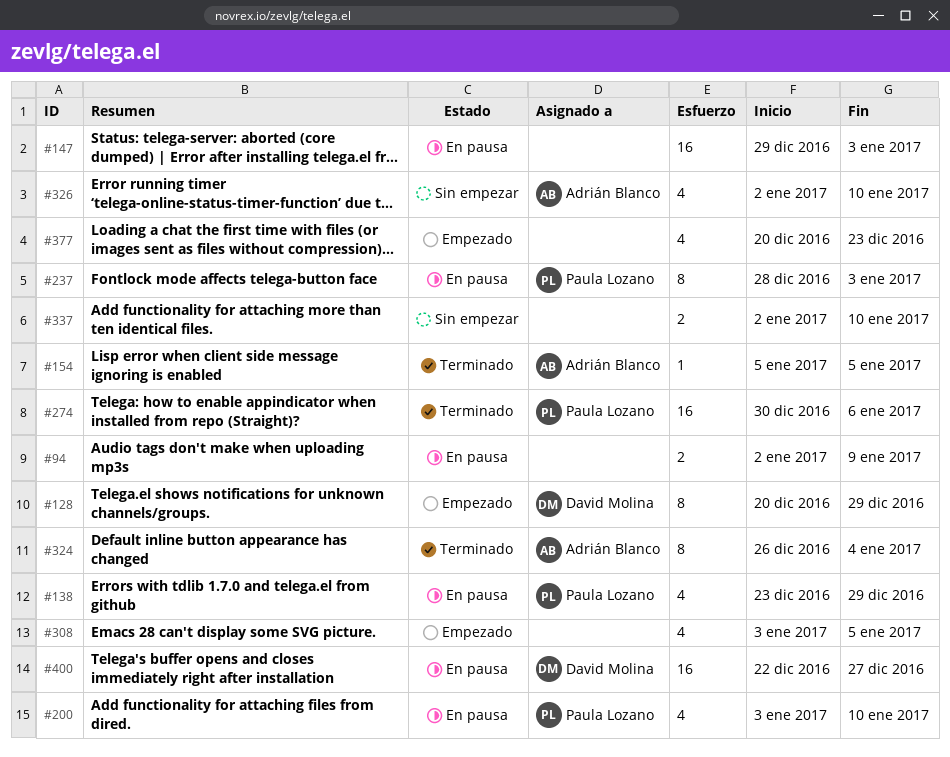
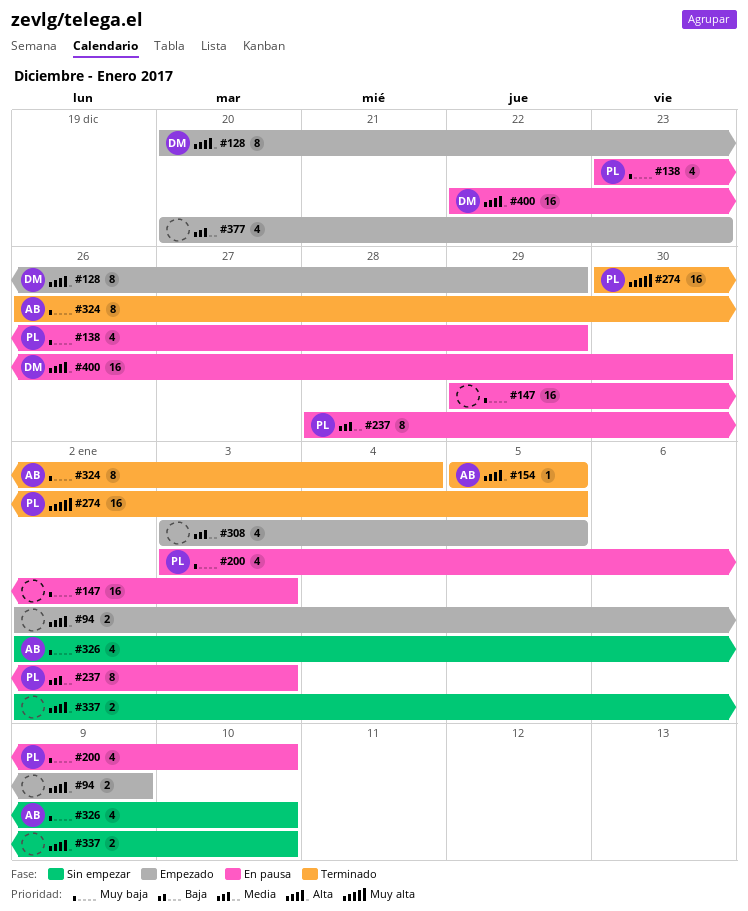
#94, status: En pausa -> Empezado
#274, due: Jan 6 -> Jan 5
#400, due: Dec 27 -> Dec 30

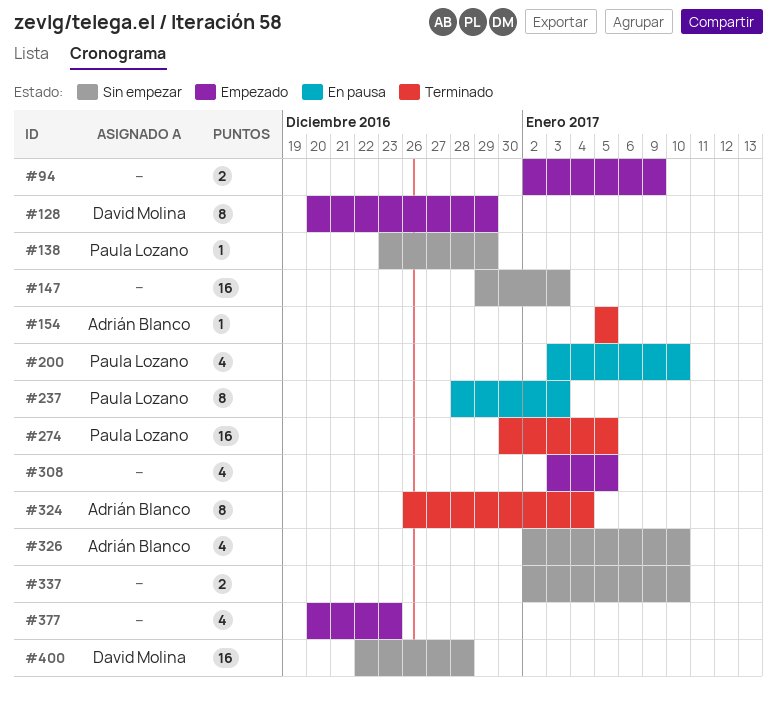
#138, status: En pausa -> Sin empezar
#138, estimate: 4 -> 1
#147, status: En pausa -> Sin empezar
#400, status: En pausa -> Sin empezar
#400, due: Dec 30 -> Dec 28

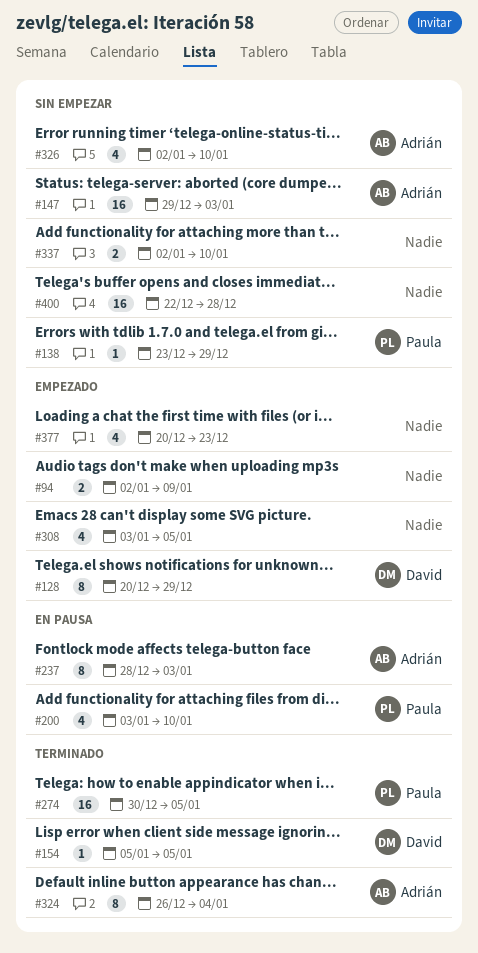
#147, owner: none -> Adrián Blanco
#154, owner: Adrián Blanco -> David Molina
#237, owner: Paula Lozano -> Adrián Blanco
#400, owner: David Molina -> none

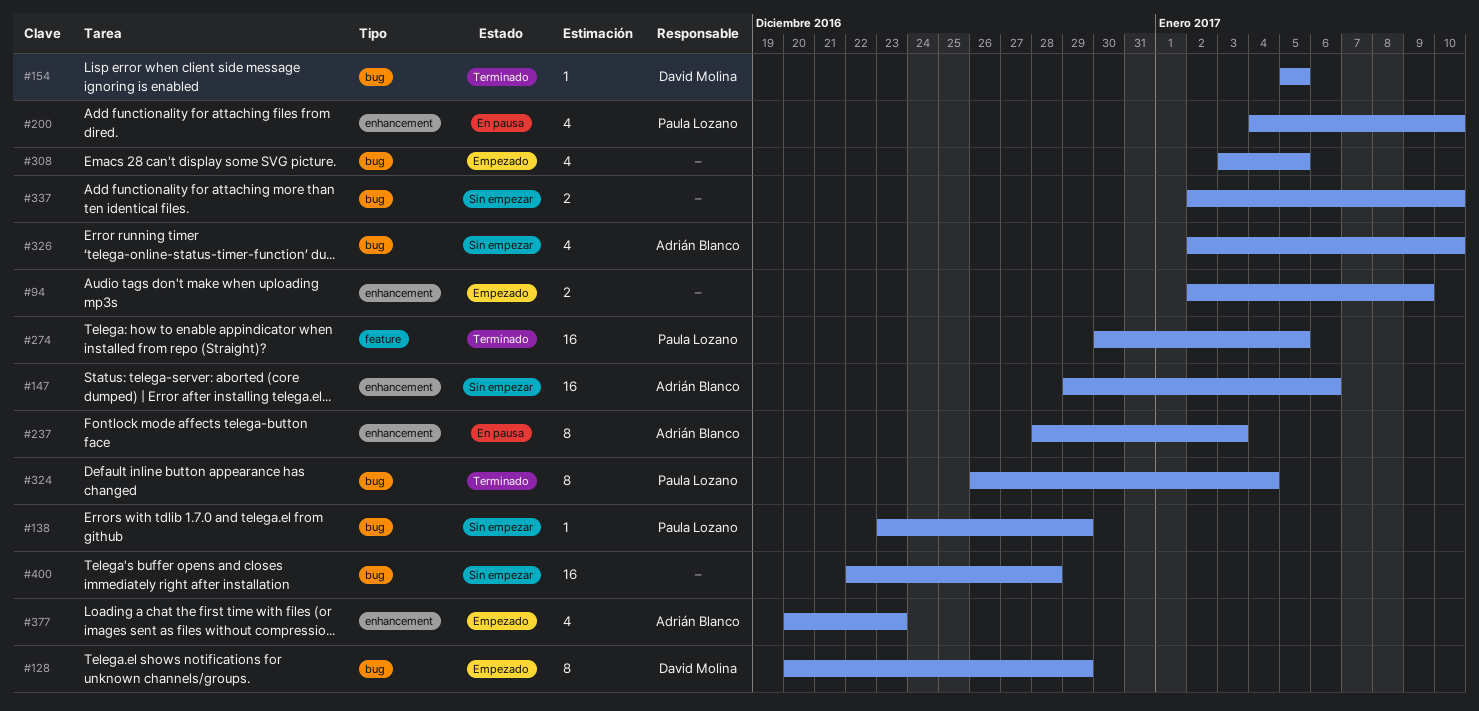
#147, due: Jan 3 -> Jan 6
#200, start: Jan 3 -> Jan 4
#324, owner: Adrián Blanco -> Paula Lozano
#377, owner: none -> Adrián Blanco

